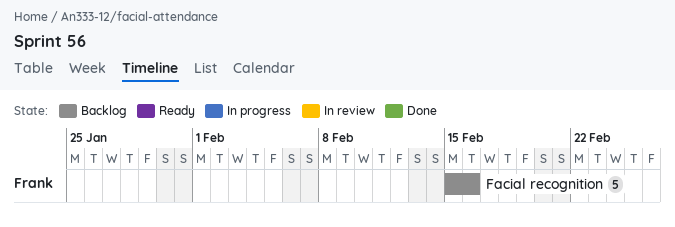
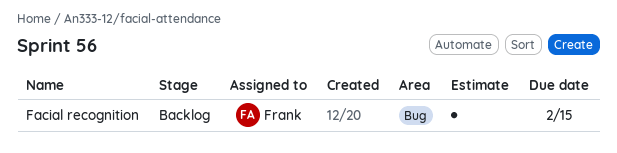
Facial recognition, estimate: 5 -> 1
Facial recognition, due: Feb 16 -> Feb 15

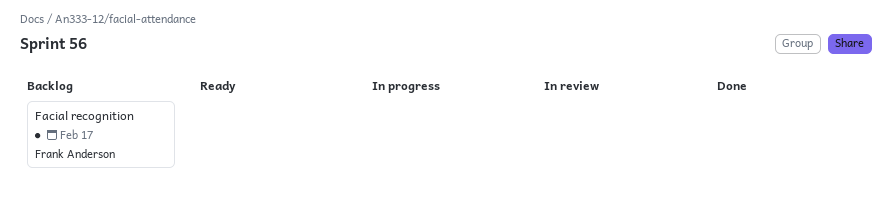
Facial recognition, due: Feb 15 -> Feb 17

